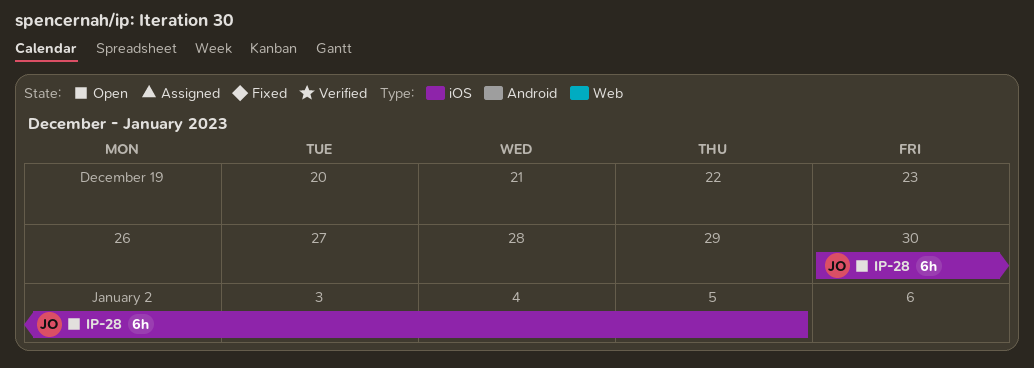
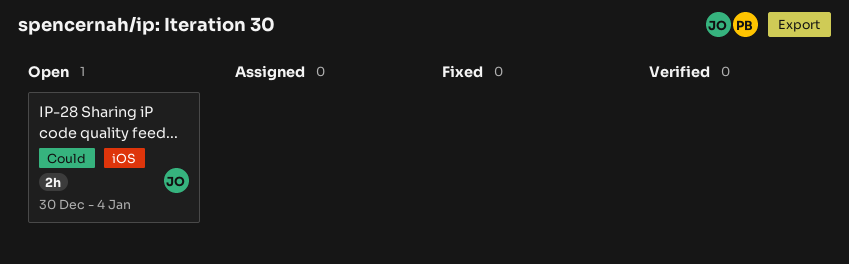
IP-28, estimate: 6h -> 2h
IP-28, due: Jan 5 -> Jan 4

